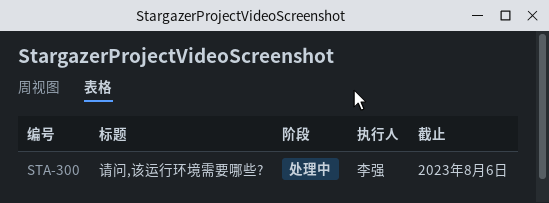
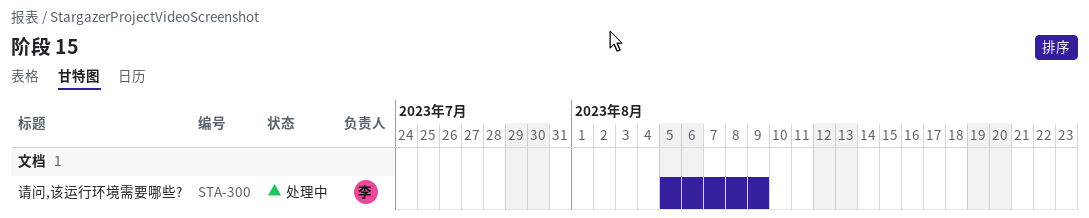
STA-300, due: Aug 6 -> Aug 9

